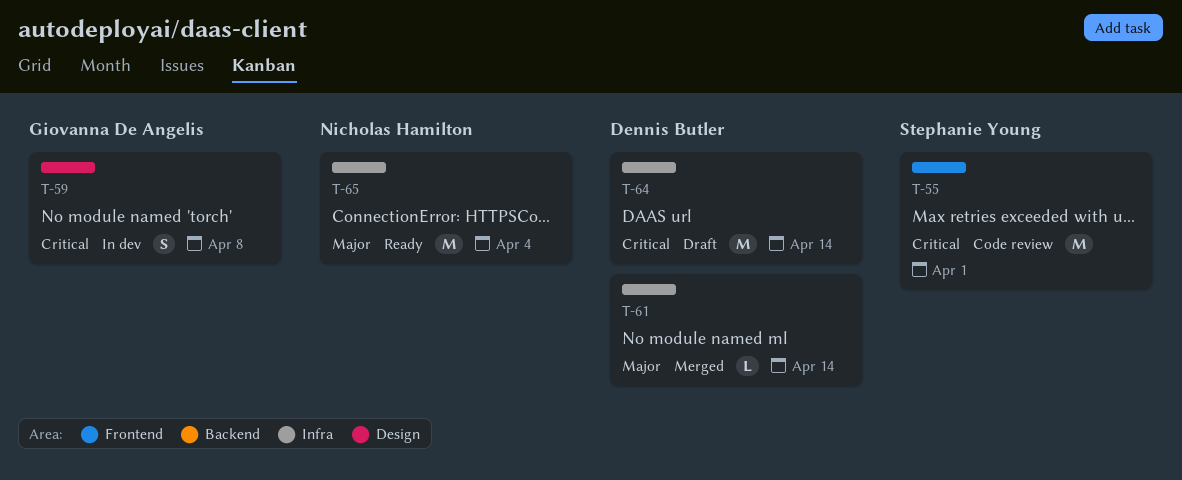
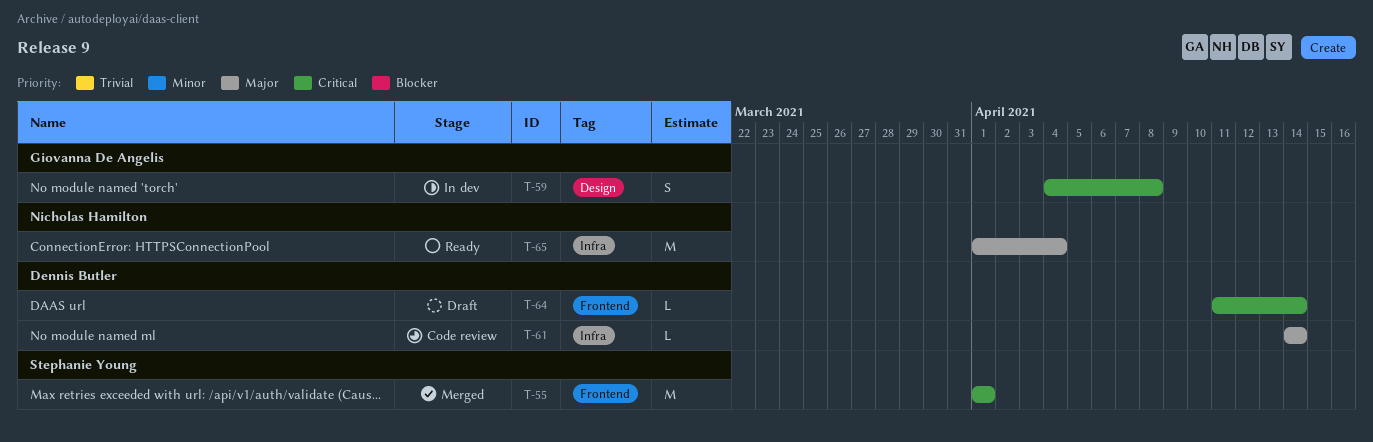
T-55, status: Code review -> Merged
T-61, status: Merged -> Code review
T-64, label: Infra -> Frontend
T-64, estimate: M -> L

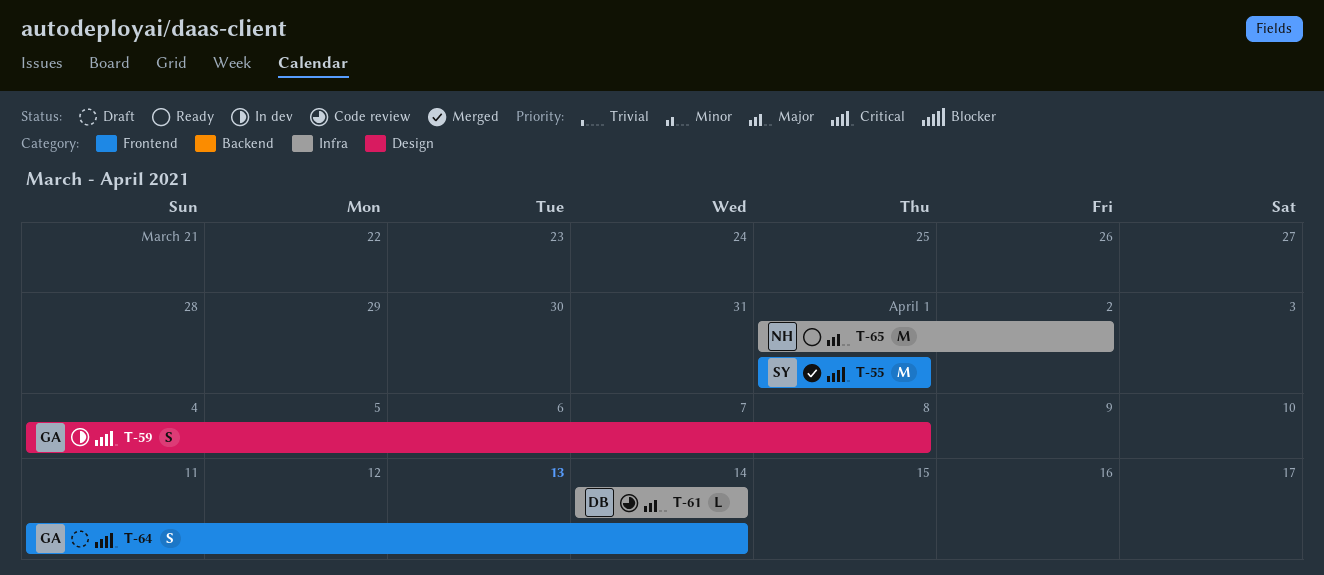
T-64, owner: Dennis Butler -> Giovanna De Angelis
T-64, estimate: L -> S
T-65, due: Apr 4 -> Apr 2

